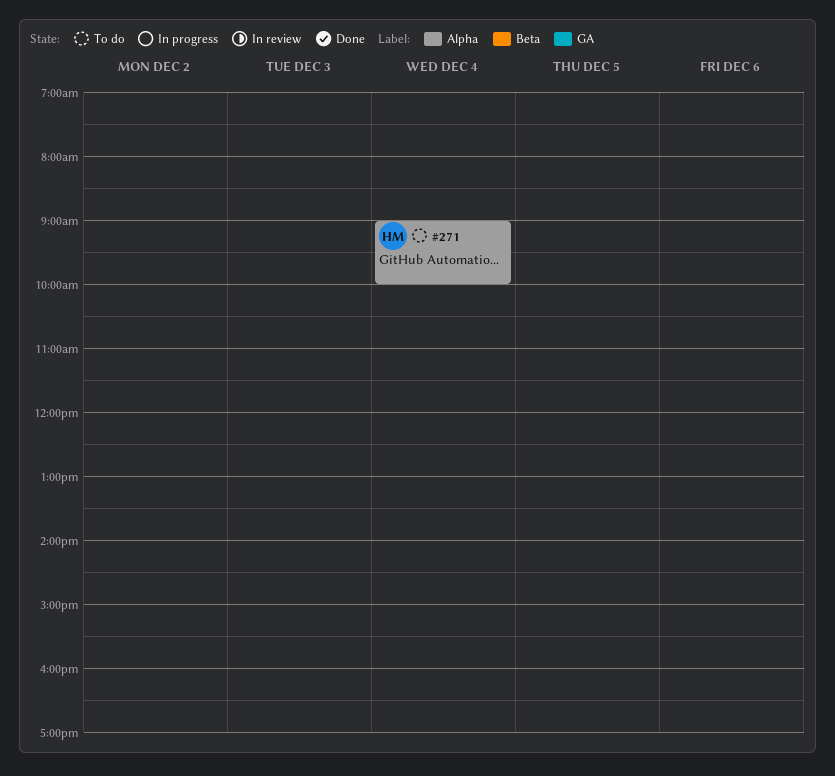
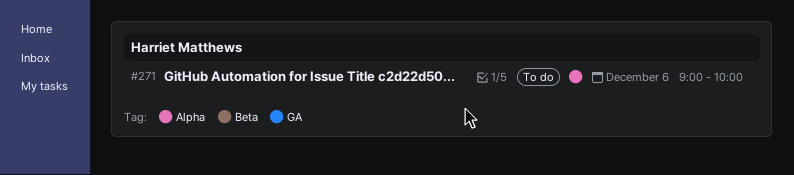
#271, day: Dec 4 -> Dec 6

